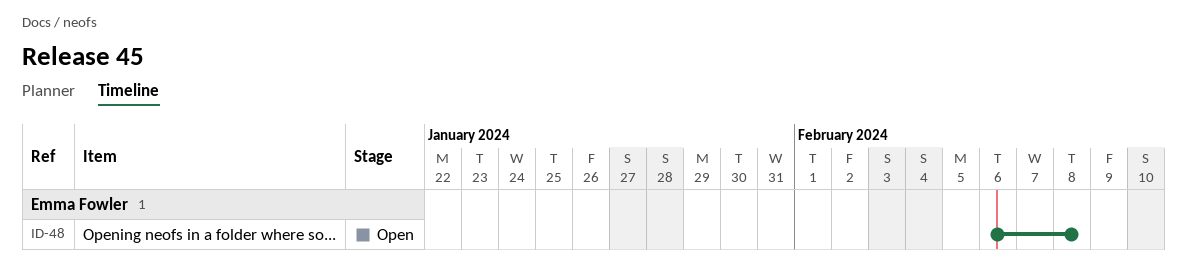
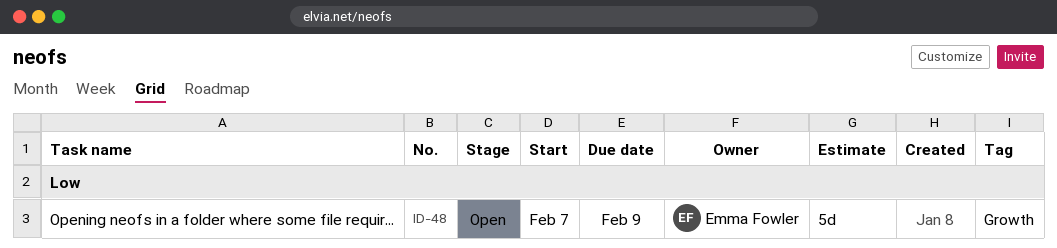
ID-48, start: Feb 6 -> Feb 7
ID-48, due: Feb 8 -> Feb 9

